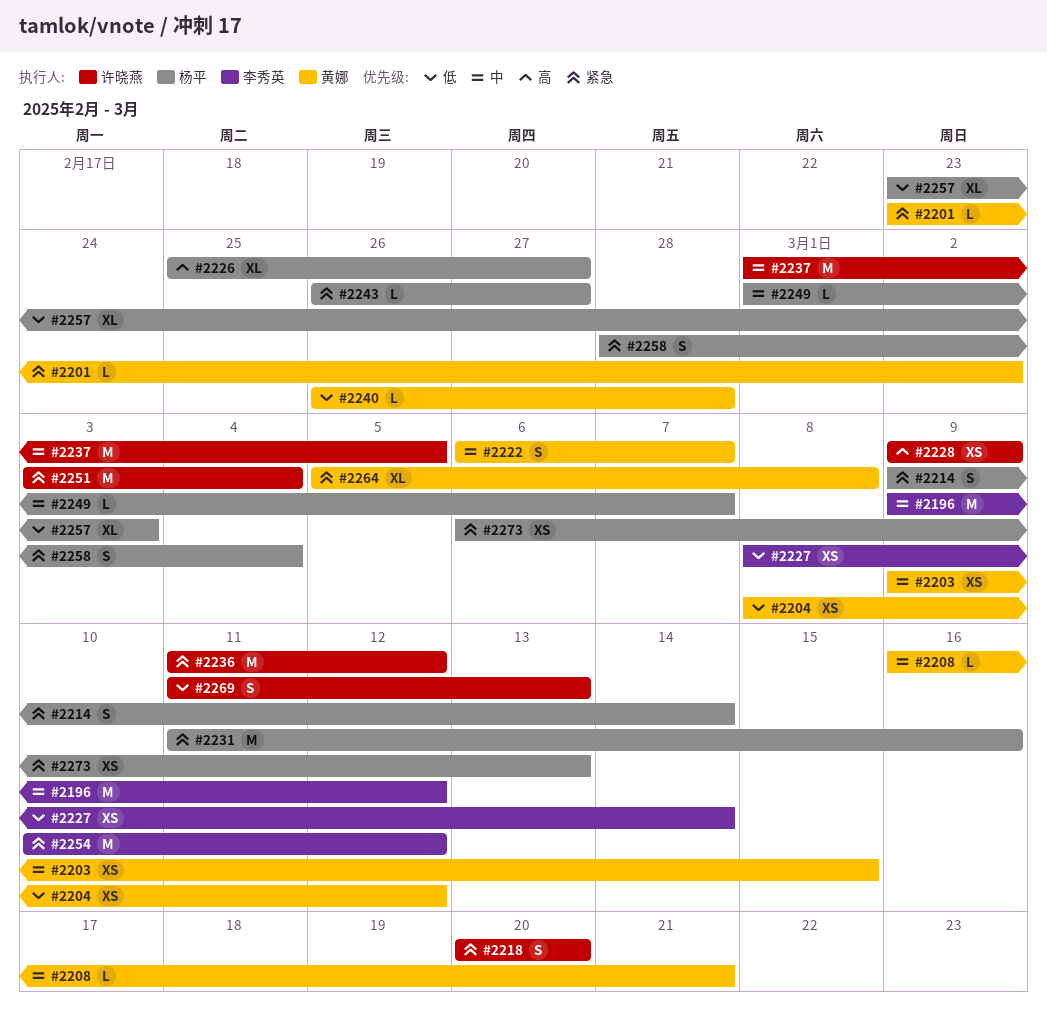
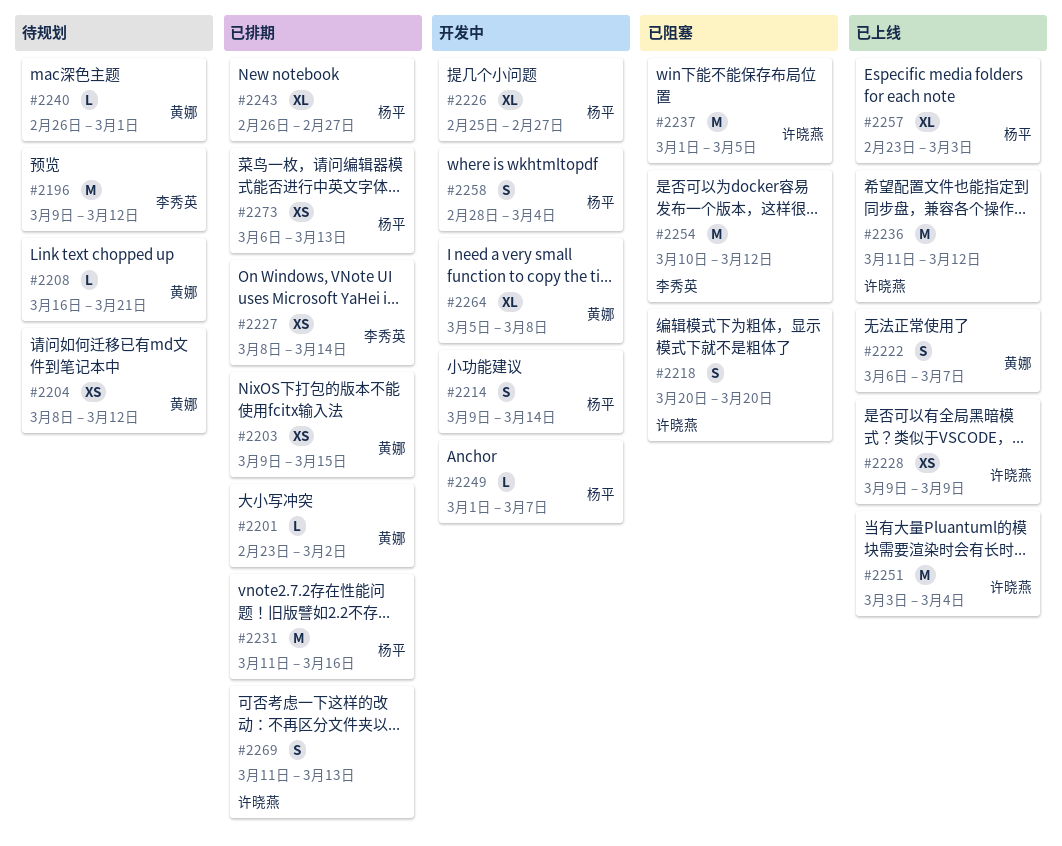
#2240, due: Feb 28 -> Mar 1
#2243, estimate: L -> XL

